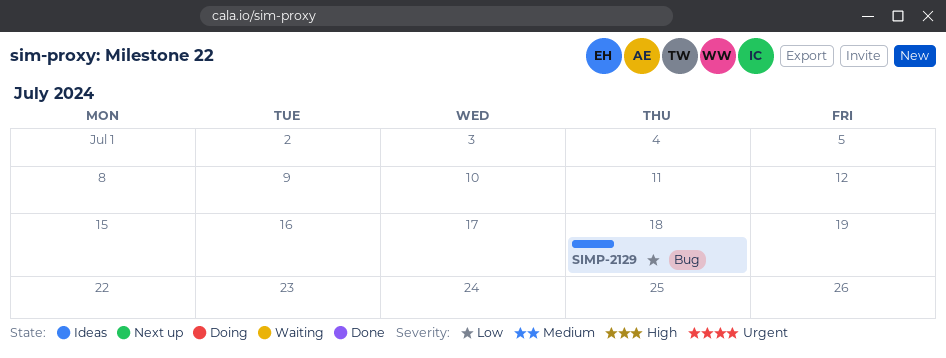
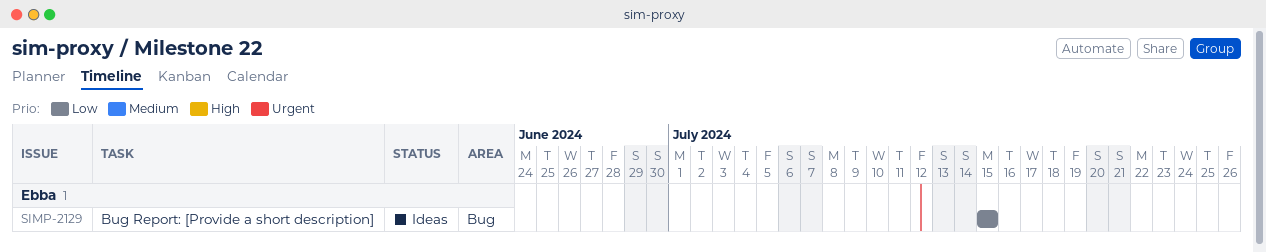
SIMP-2129, due: Jul 18 -> Jul 15

